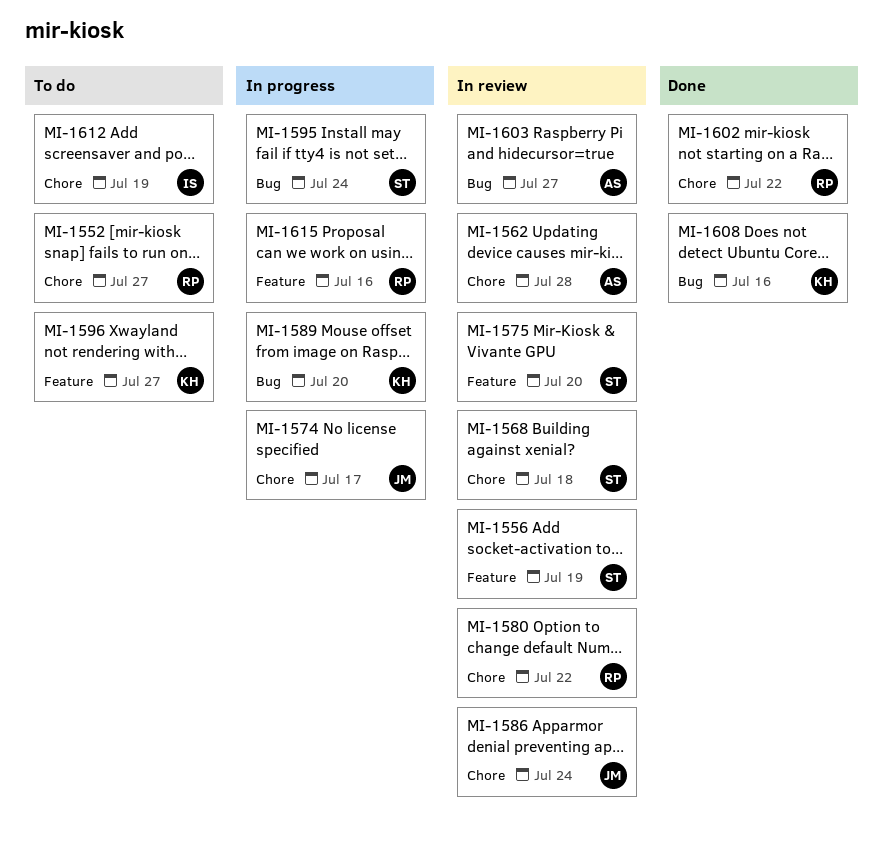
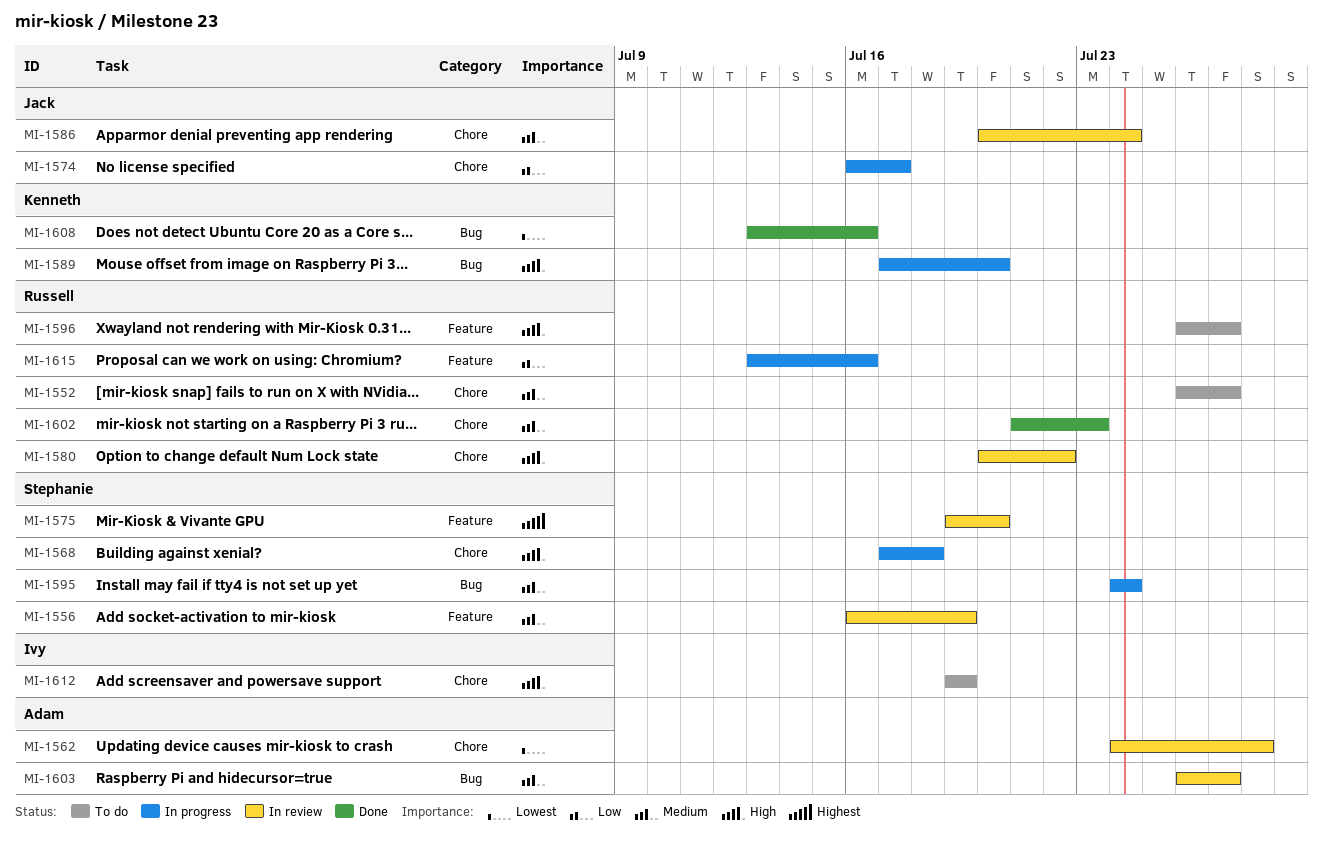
MI-1568, status: In review -> In progress
MI-1596, owner: Kenneth -> Russell
MI-1602, due: Jul 22 -> Jul 23

